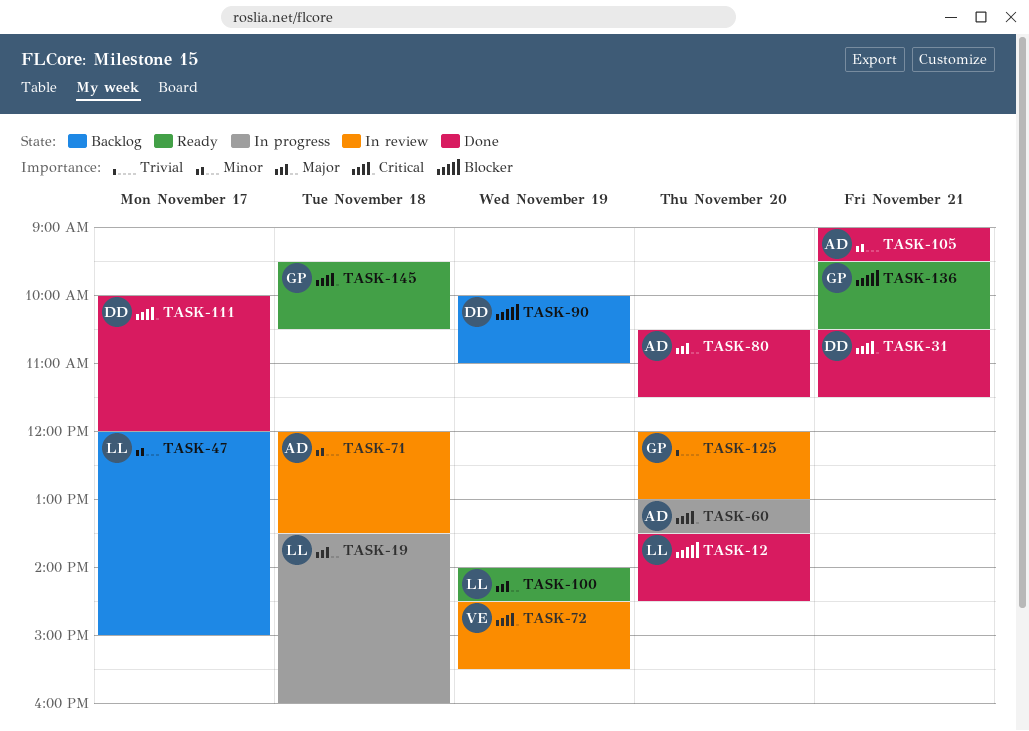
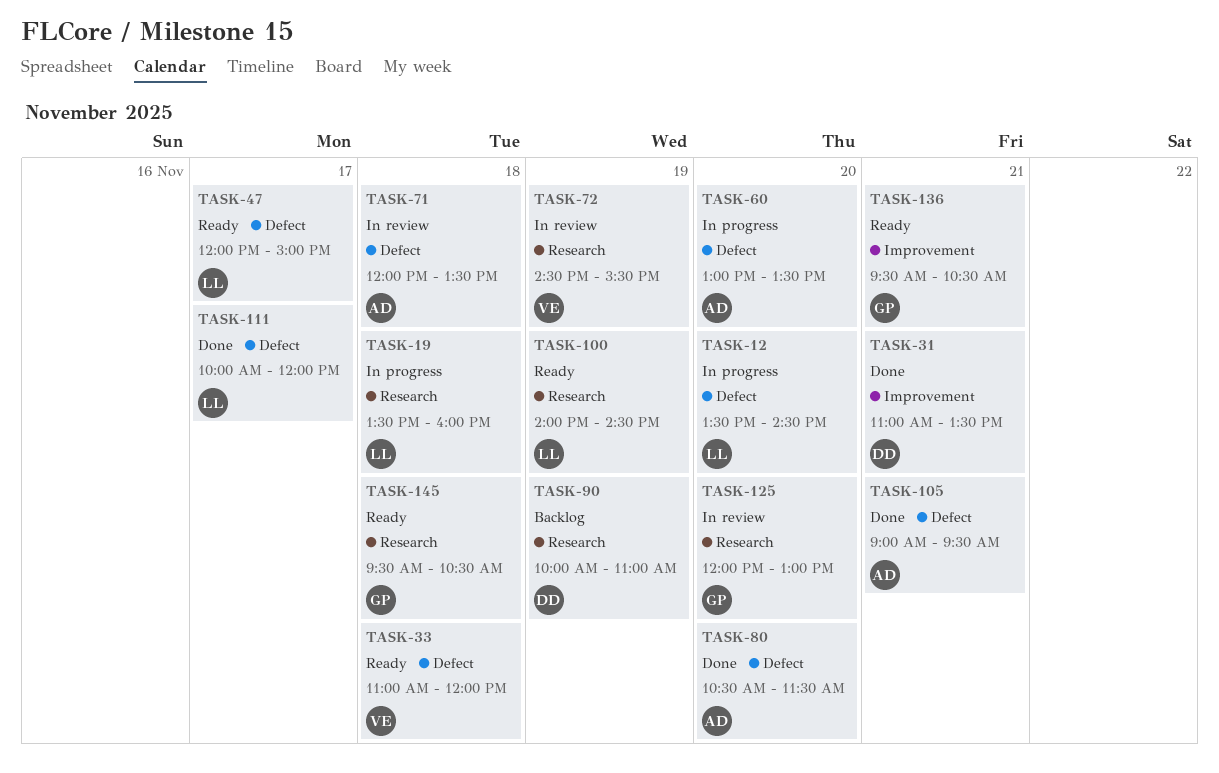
TASK-12, status: Done -> In progress
TASK-31, begins: 10:30 -> 11:00
TASK-31, ends: 11:30 -> 13:30
TASK-33: none -> present
TASK-47, status: Backlog -> Ready
TASK-111, owner: DD -> LL

